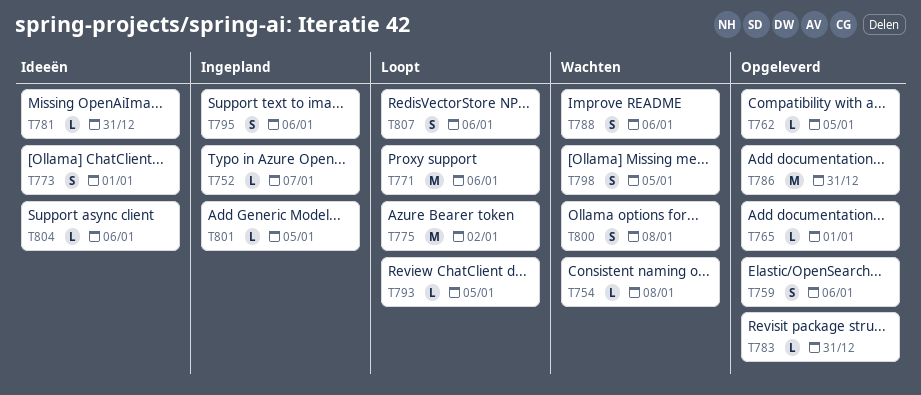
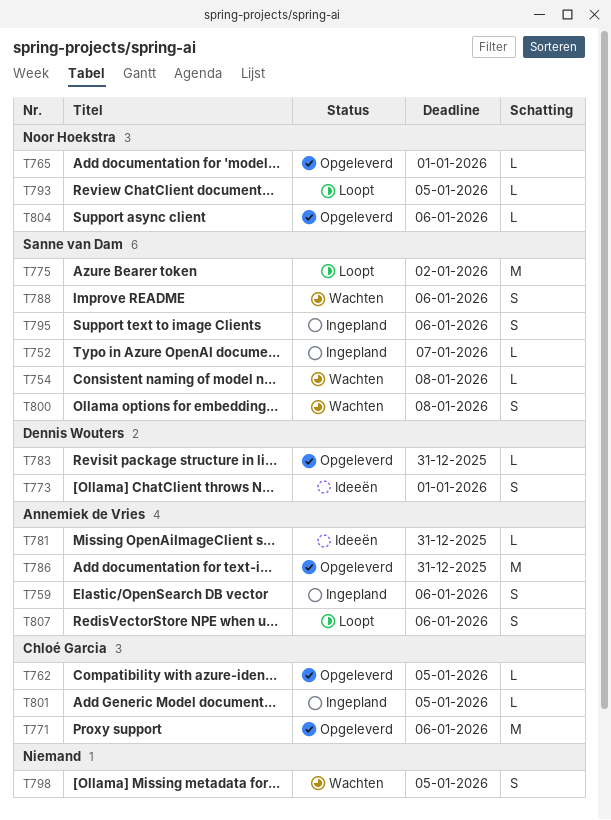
T759, status: Opgeleverd -> Ingepland
T771, status: Loopt -> Opgeleverd
T804, status: Ideeën -> Opgeleverd

